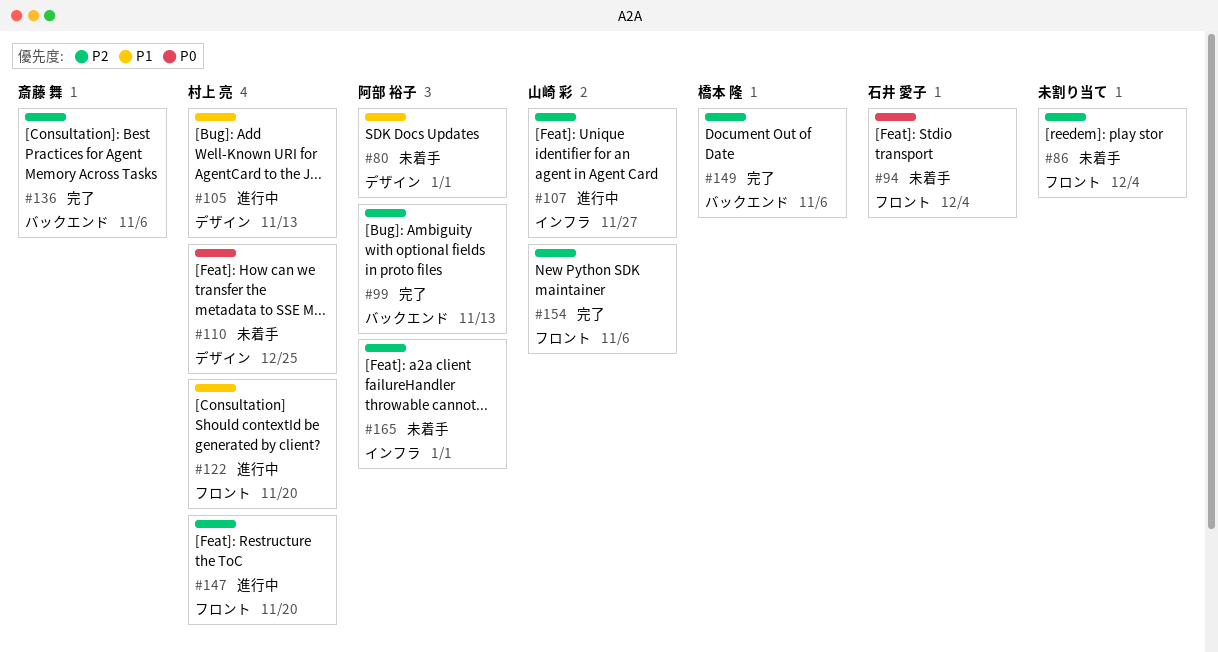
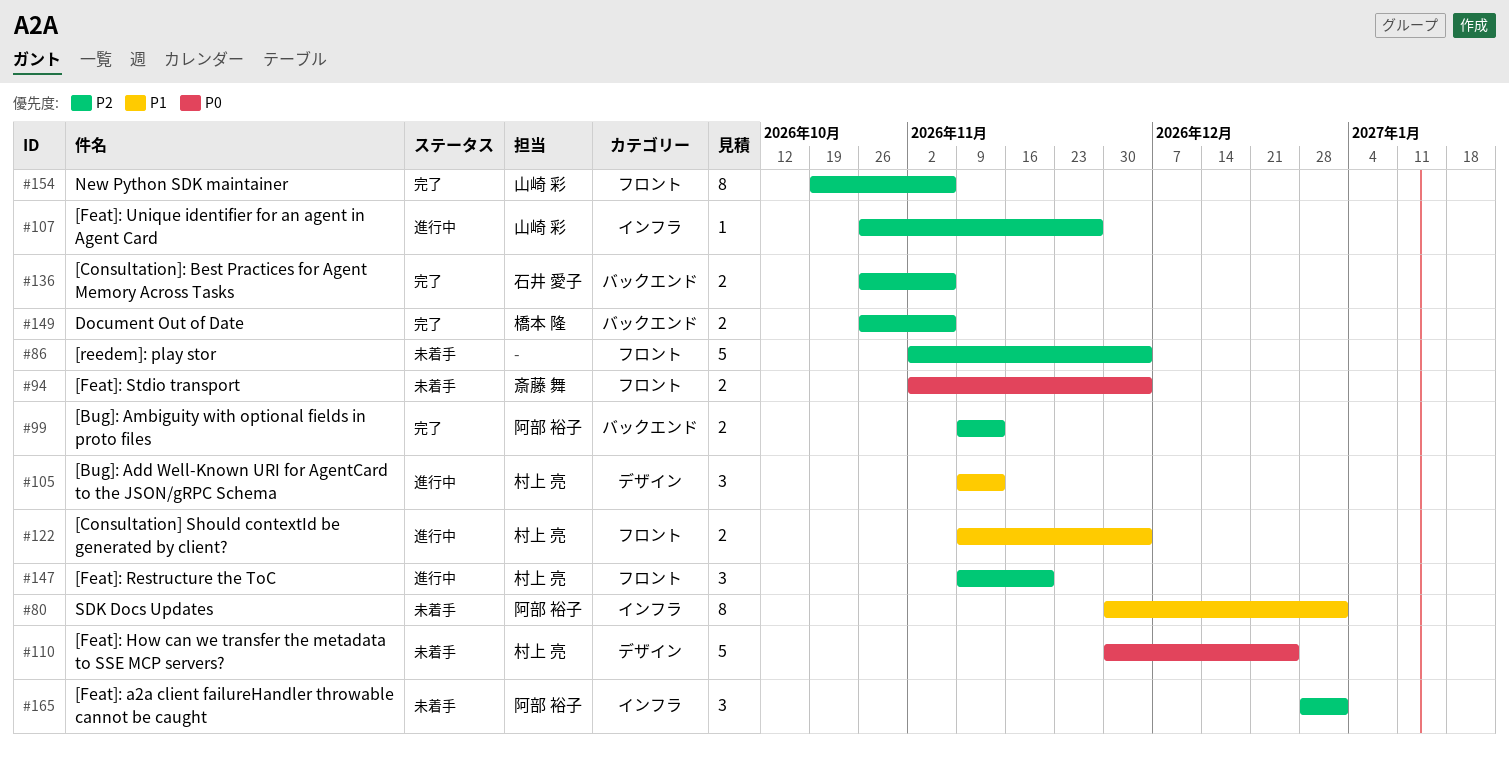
#80, label: デザイン -> インフラ
#94, owner: 石井 愛子 -> 斎藤 舞
#122, due: Nov 20 -> Dec 4
#136, owner: 斎藤 舞 -> 石井 愛子

